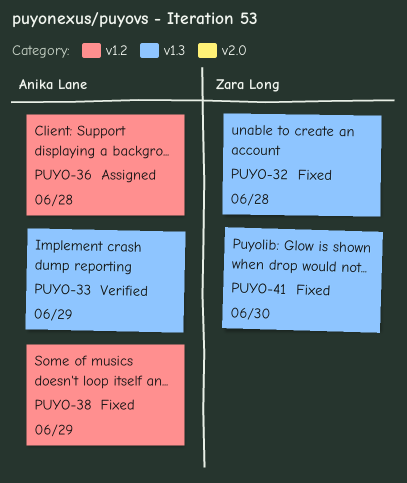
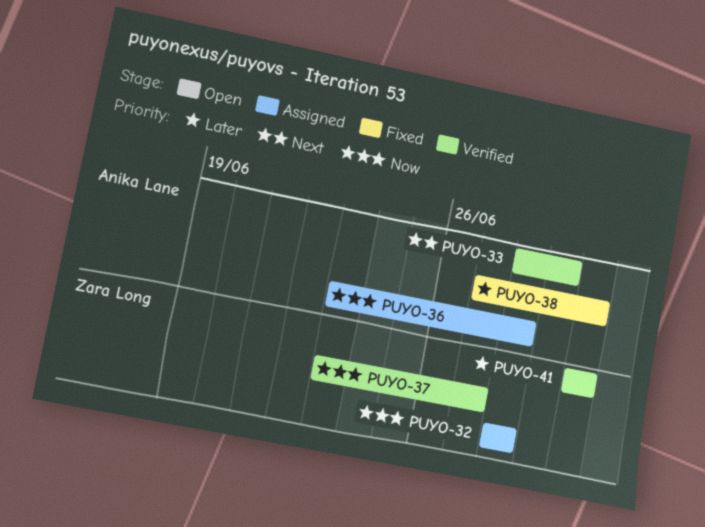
PUYO-32, status: Fixed -> Assigned
PUYO-37: none -> present
PUYO-38, due: Jun 29 -> Jun 30
PUYO-41, status: Fixed -> Verified

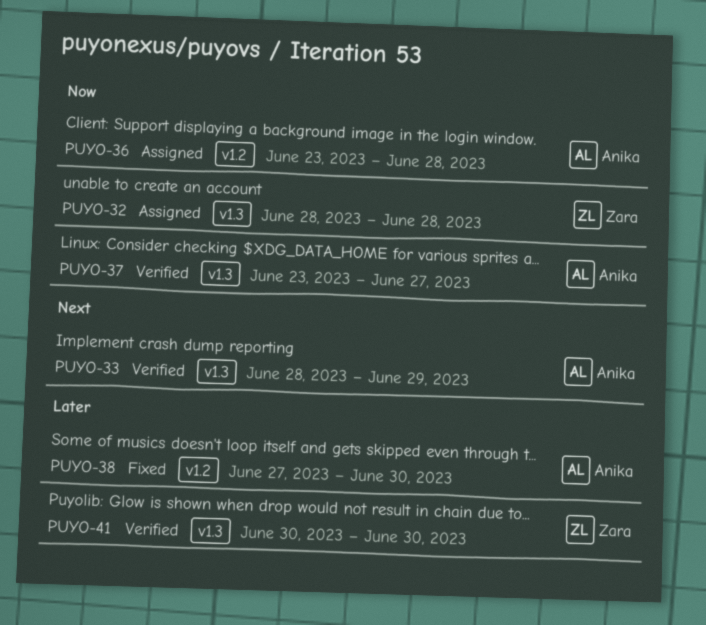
PUYO-37, owner: Zara Long -> Anika Lane

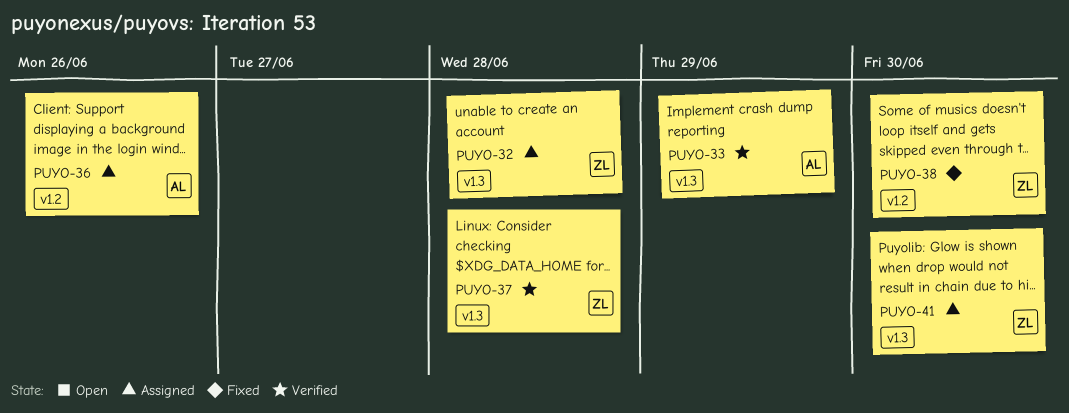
PUYO-36, due: Jun 28 -> Jun 26
PUYO-37, owner: Anika -> Zara
PUYO-37, due: Jun 27 -> Jun 28
PUYO-38, owner: Anika -> Zara
PUYO-41, status: Verified -> Assigned

